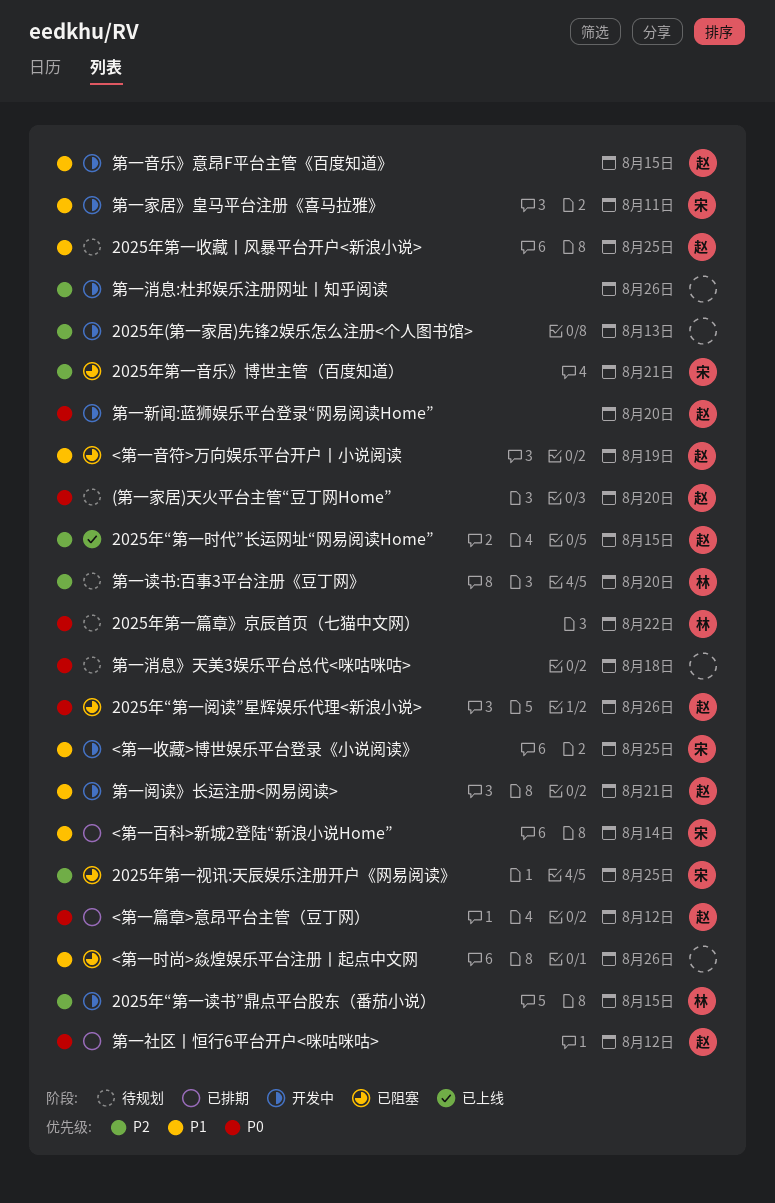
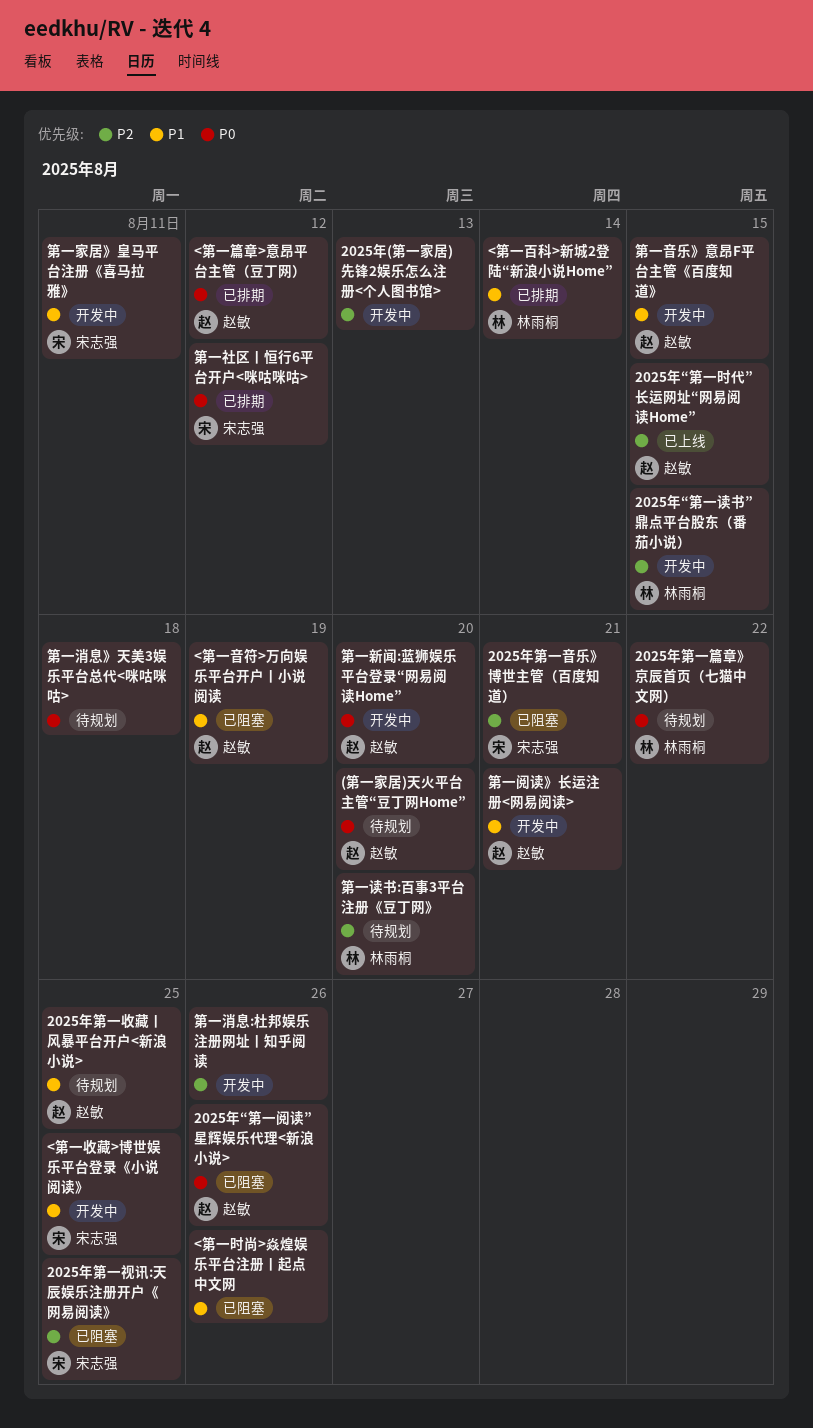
<第一百科>新城2登陆“新浪小说Home”, owner: 宋志强 -> 林雨桐
第一社区丨恒行6平台开户<咪咕咪咕>, owner: 赵敏 -> 宋志强

